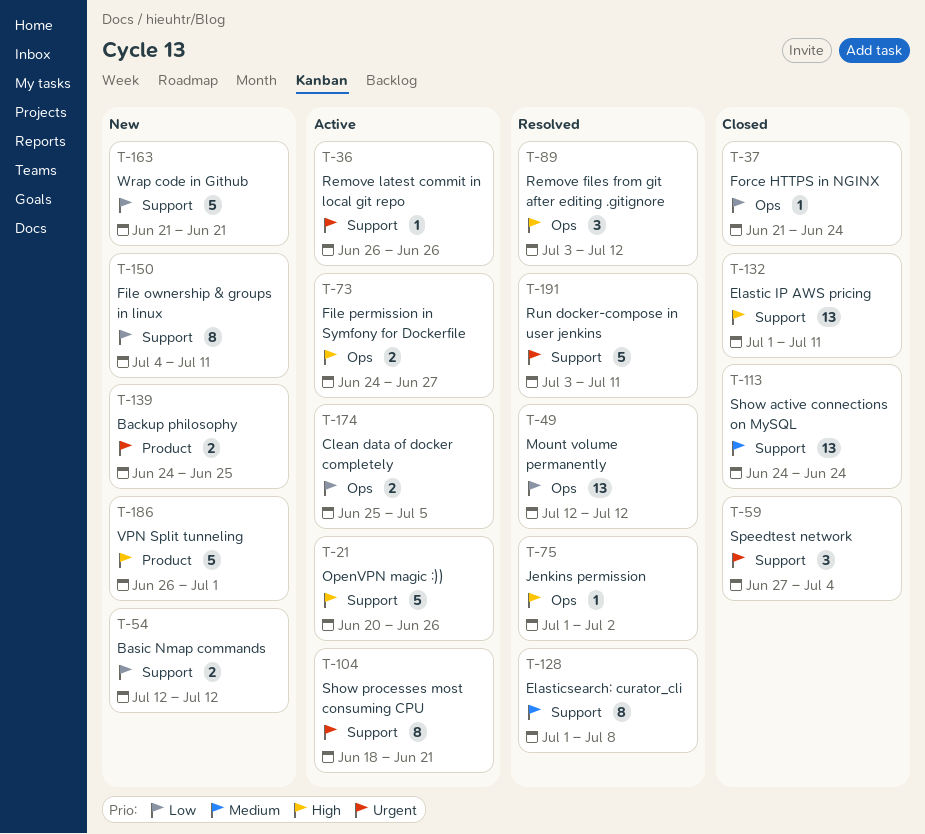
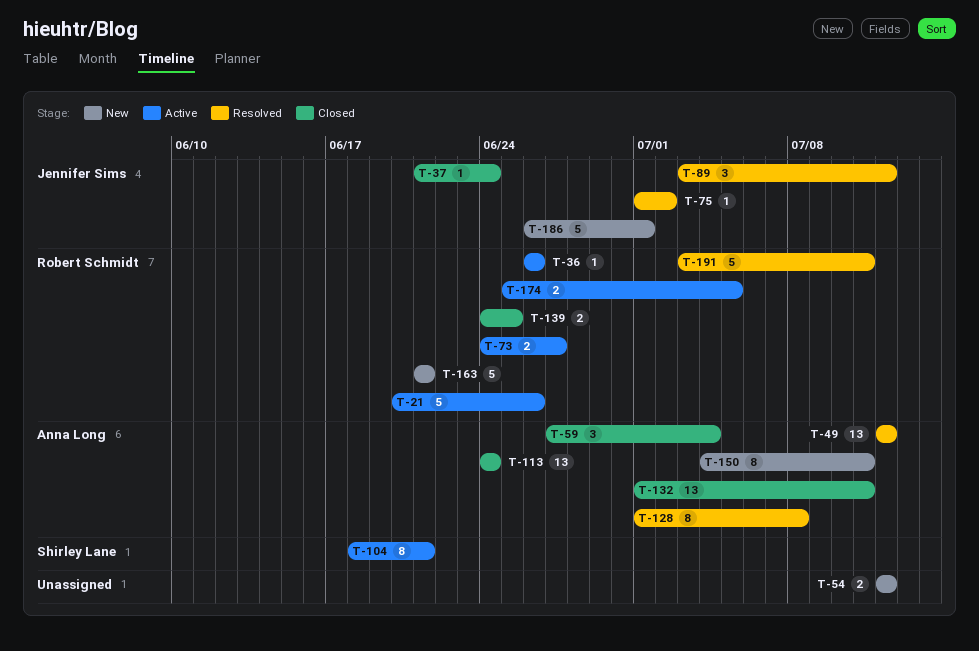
T-139, status: New -> Closed

